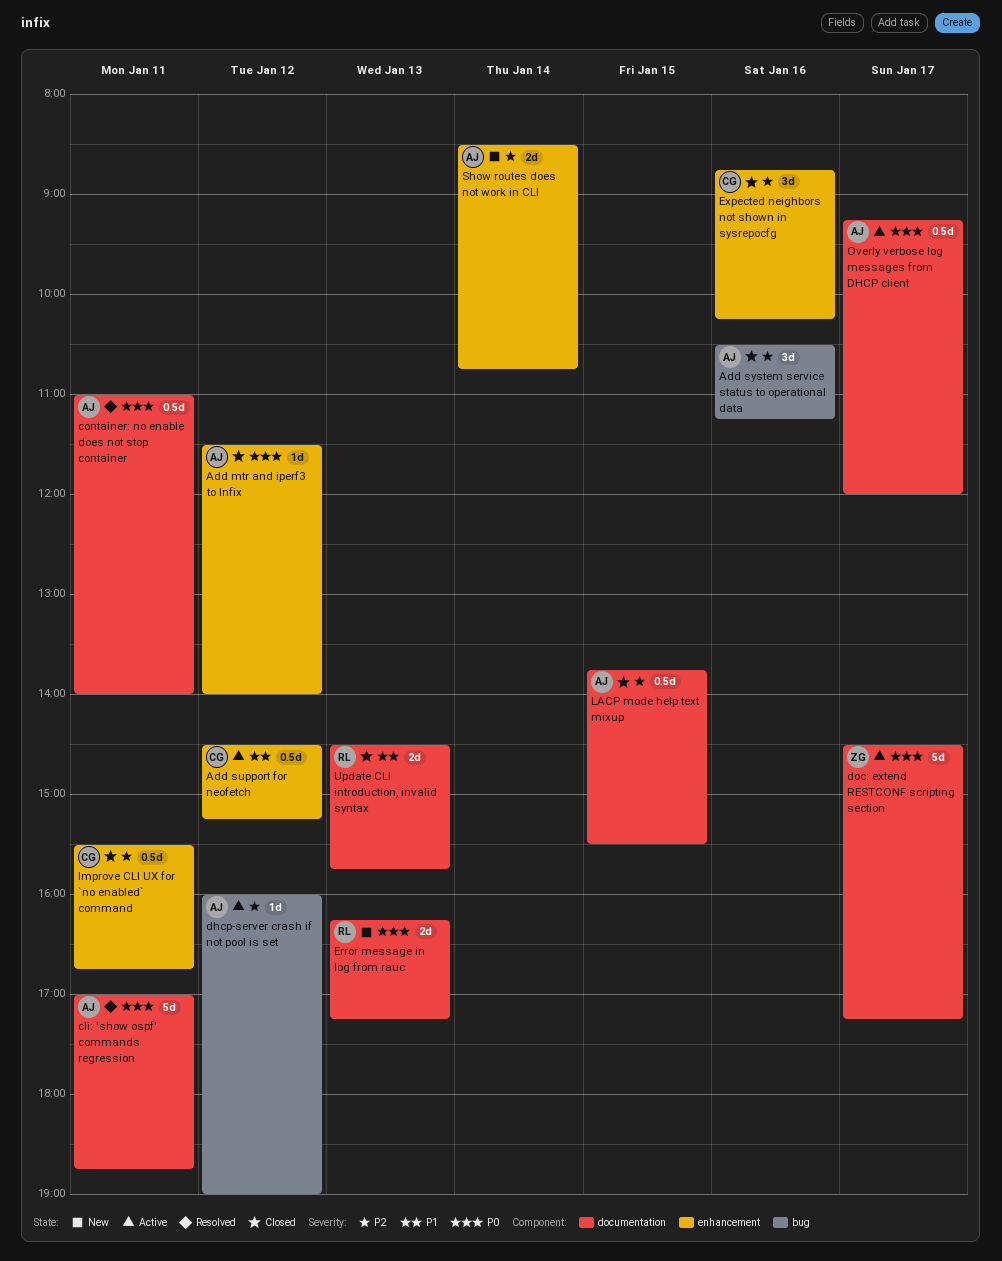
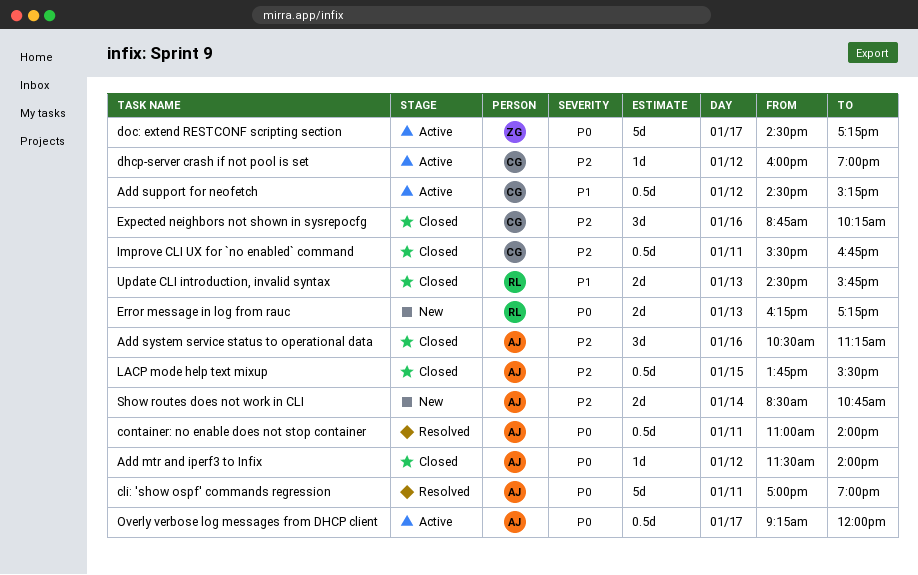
cli: 'show ospf' commands regression, ends: 18:45 -> 19:00
dhcp-server crash if not pool is set, owner: AJ -> CG

